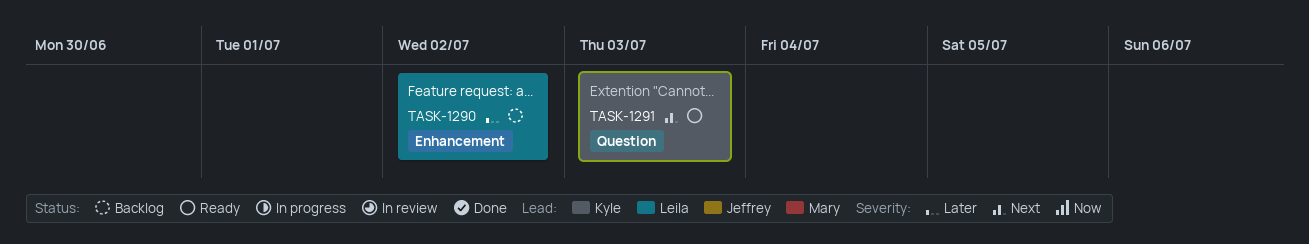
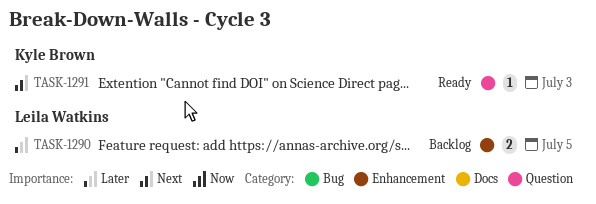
TASK-1290, due: Jul 2 -> Jul 5

